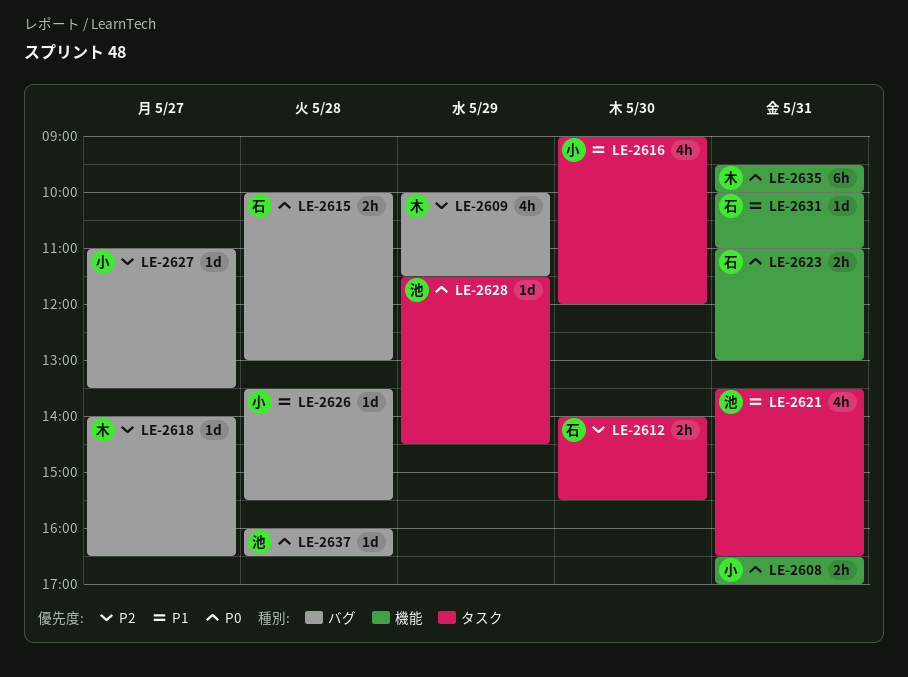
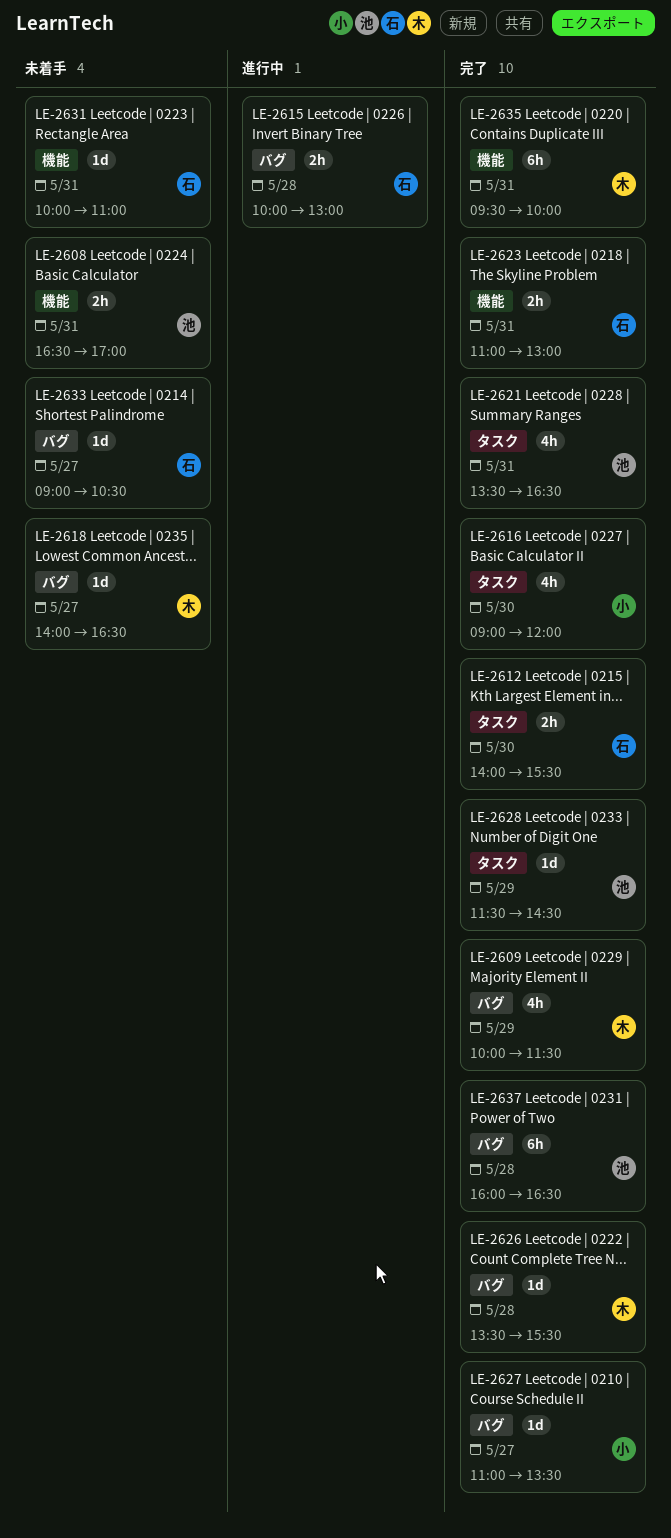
LE-2608, owner: 小 -> 池
LE-2626, owner: 小 -> 木
LE-2633: none -> present
LE-2637, estimate: 1d -> 6h

